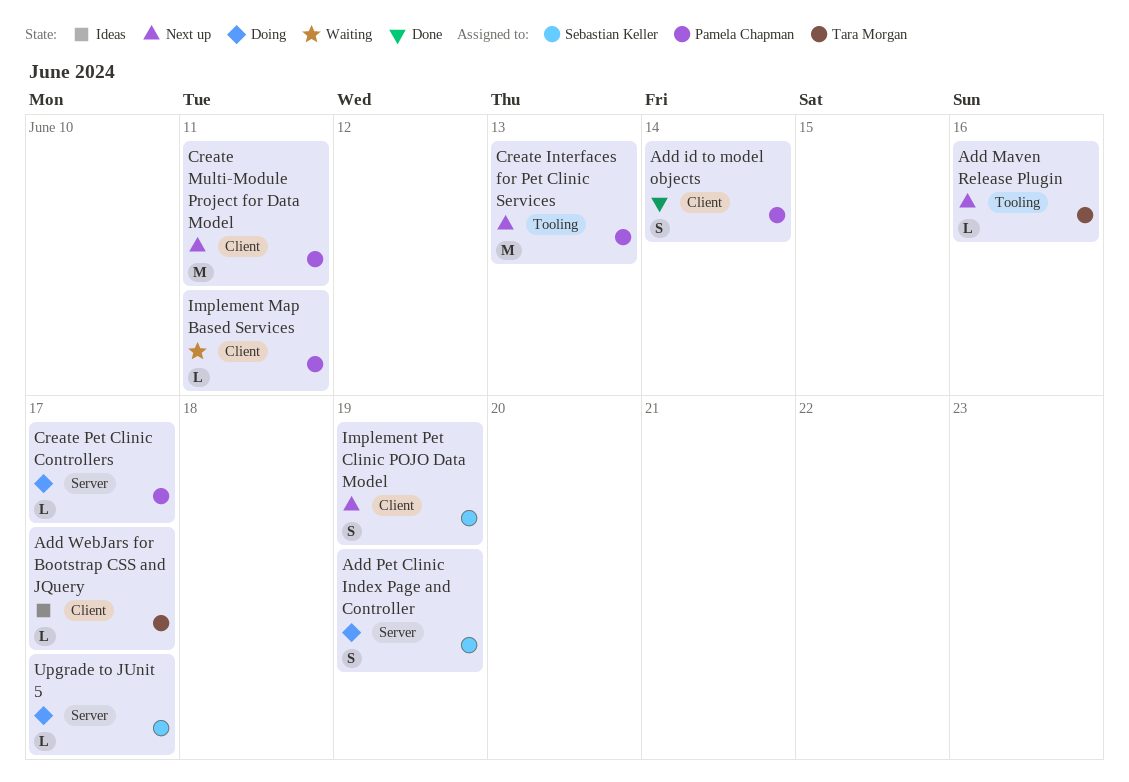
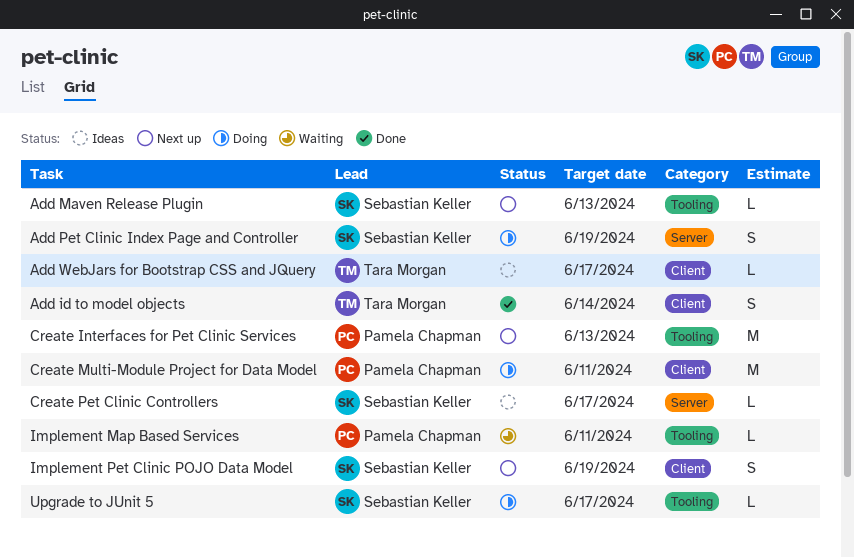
Add id to model objects, owner: Pamela Chapman -> Tara Morgan
Add Maven Release Plugin, owner: Tara Morgan -> Sebastian Keller
Add Maven Release Plugin, due: Jun 16 -> Jun 13
Create Multi-Module Project for Data Model, status: Next up -> Doing
Create Pet Clinic Controllers, status: Doing -> Ideas
Create Pet Clinic Controllers, owner: Pamela Chapman -> Sebastian Keller
Implement Map Based Services, label: Client -> Tooling
Upgrade to JUnit 5, label: Server -> Tooling

